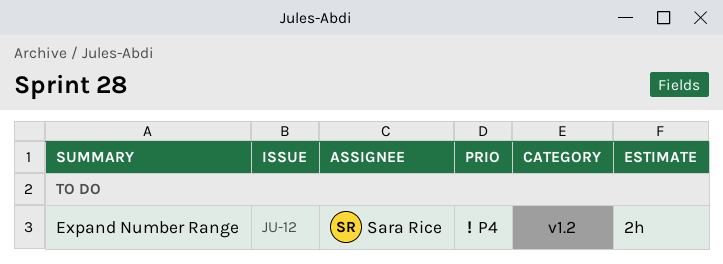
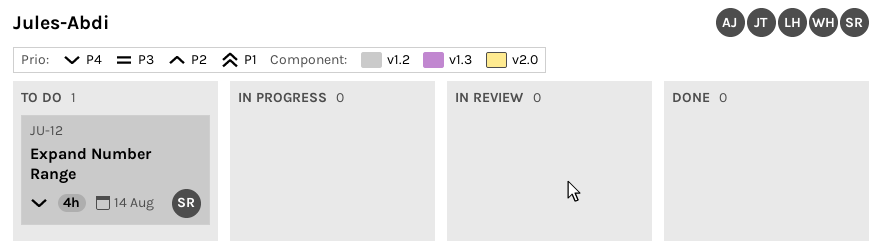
JU-12, estimate: 2h -> 4h

